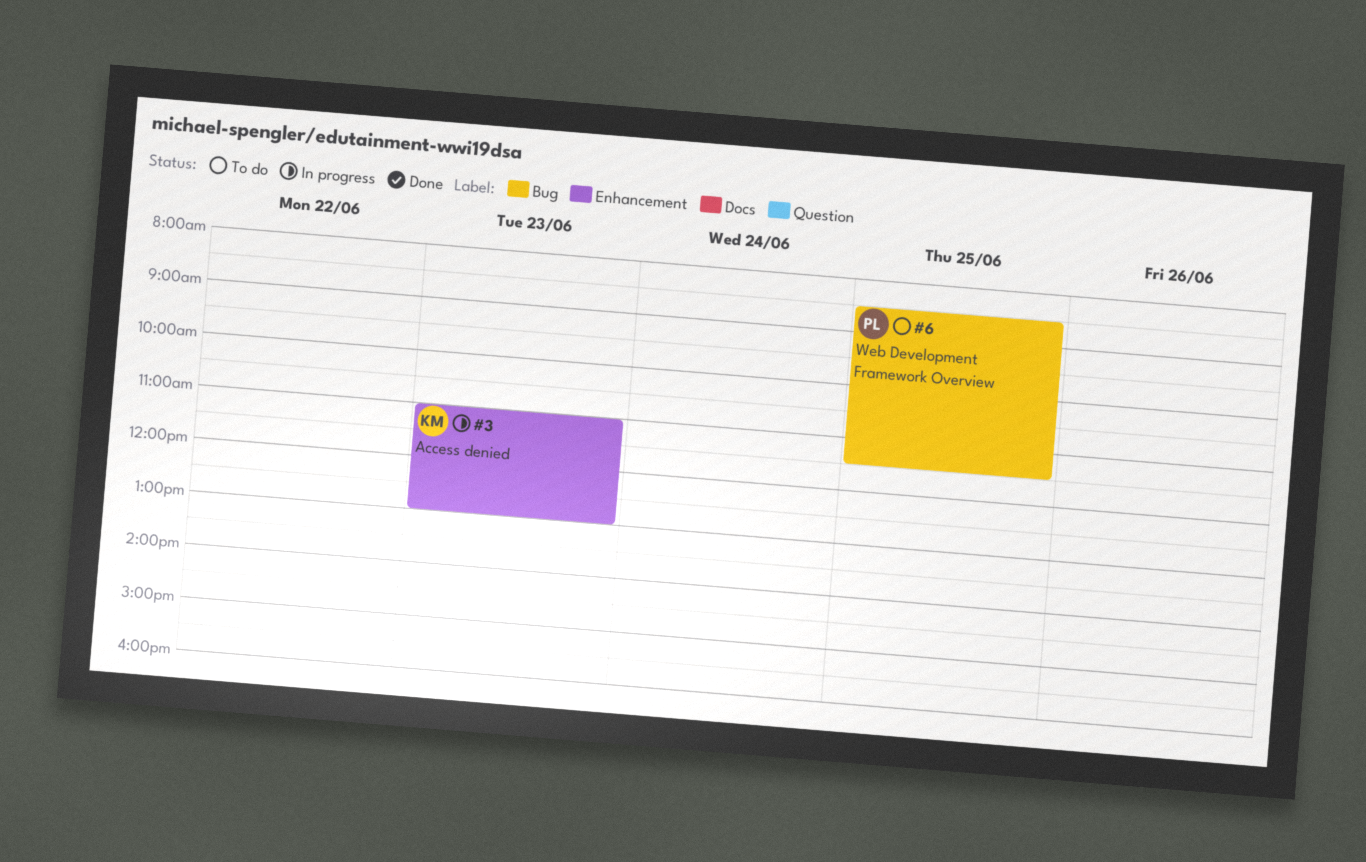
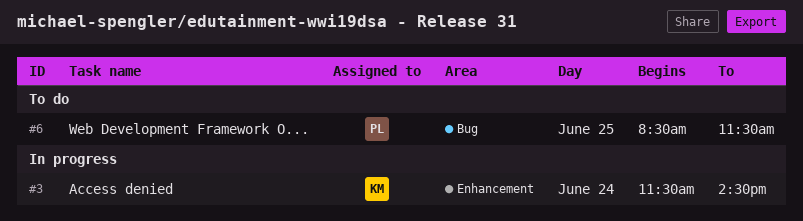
#3, day: Jun 23 -> Jun 24
#3, begins: 11:00 -> 11:30
#3, ends: 13:00 -> 14:30

